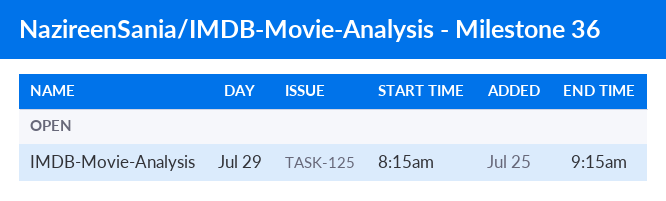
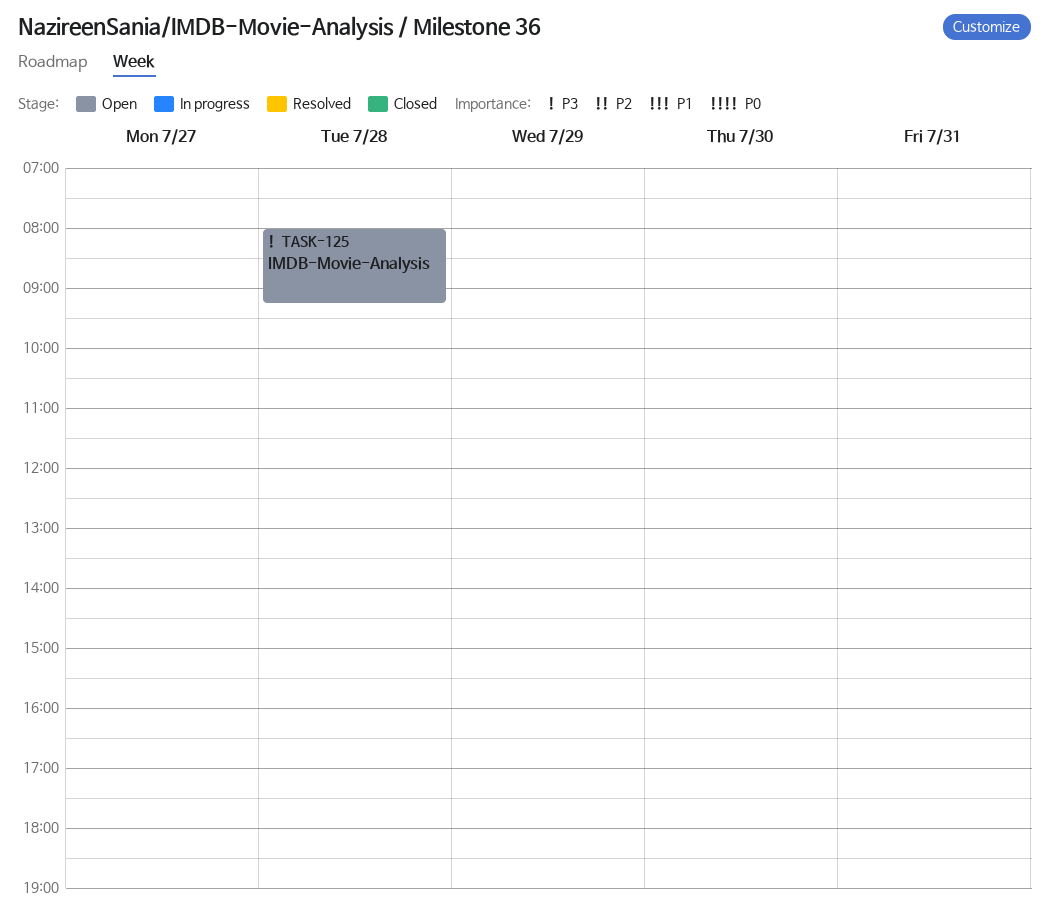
TASK-125, day: Jul 29 -> Jul 28
TASK-125, begins: 08:15 -> 08:00

